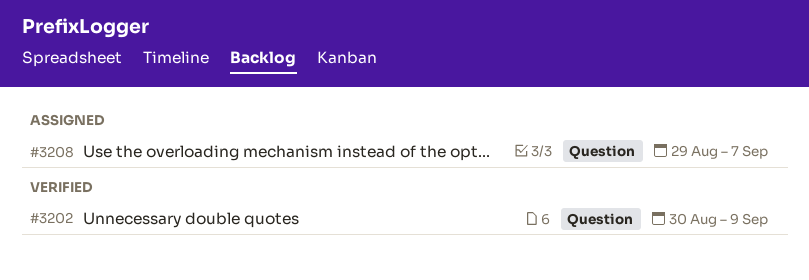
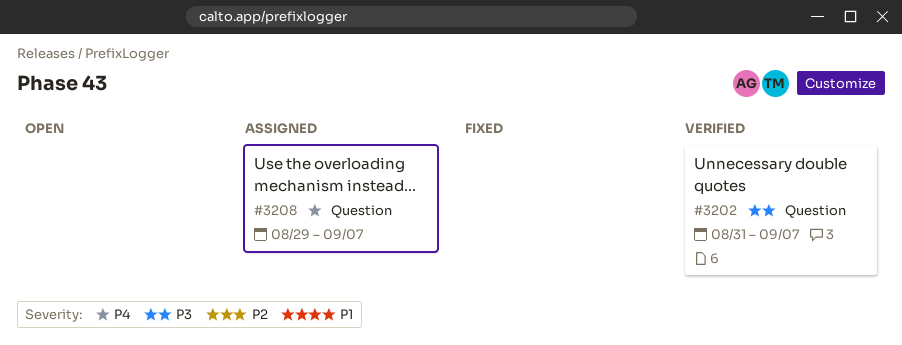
#3202, start: Aug 30 -> Aug 31
#3202, due: Sep 9 -> Sep 7

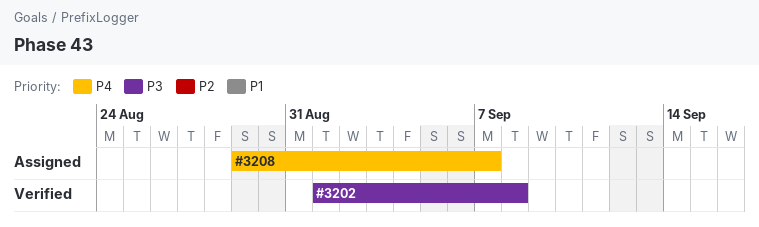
#3202, start: Aug 31 -> Sep 1
#3202, due: Sep 7 -> Sep 8

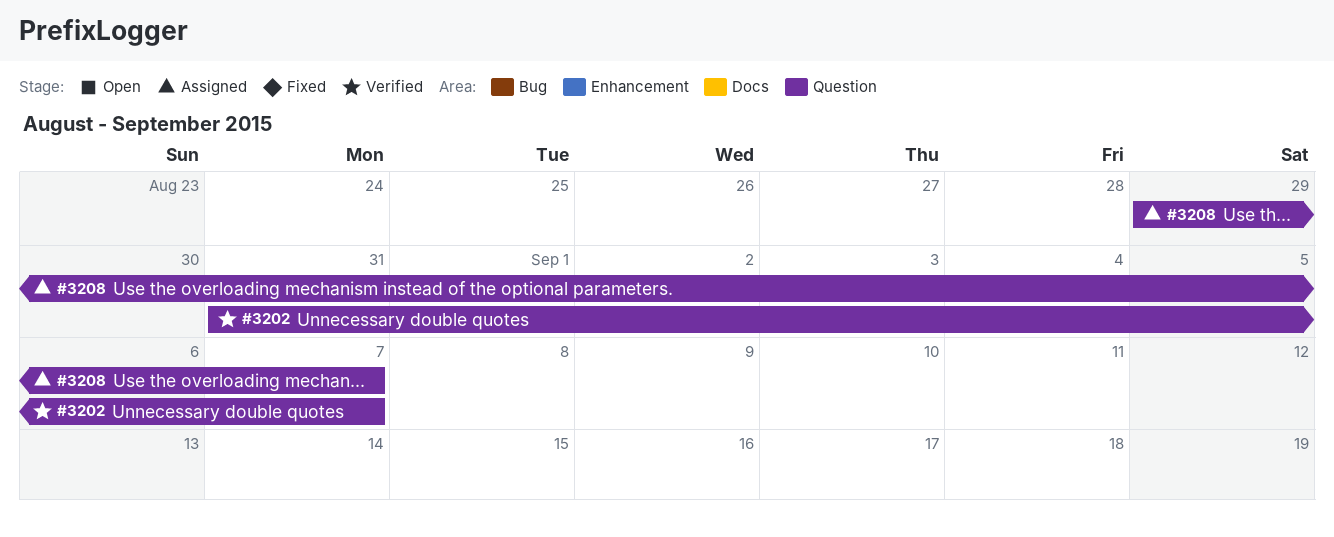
#3202, start: Sep 1 -> Aug 31
#3202, due: Sep 8 -> Sep 7

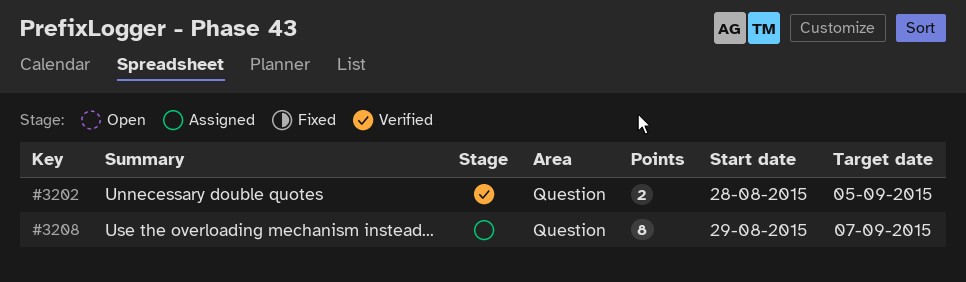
#3202, start: Aug 31 -> Aug 28
#3202, due: Sep 7 -> Sep 5

